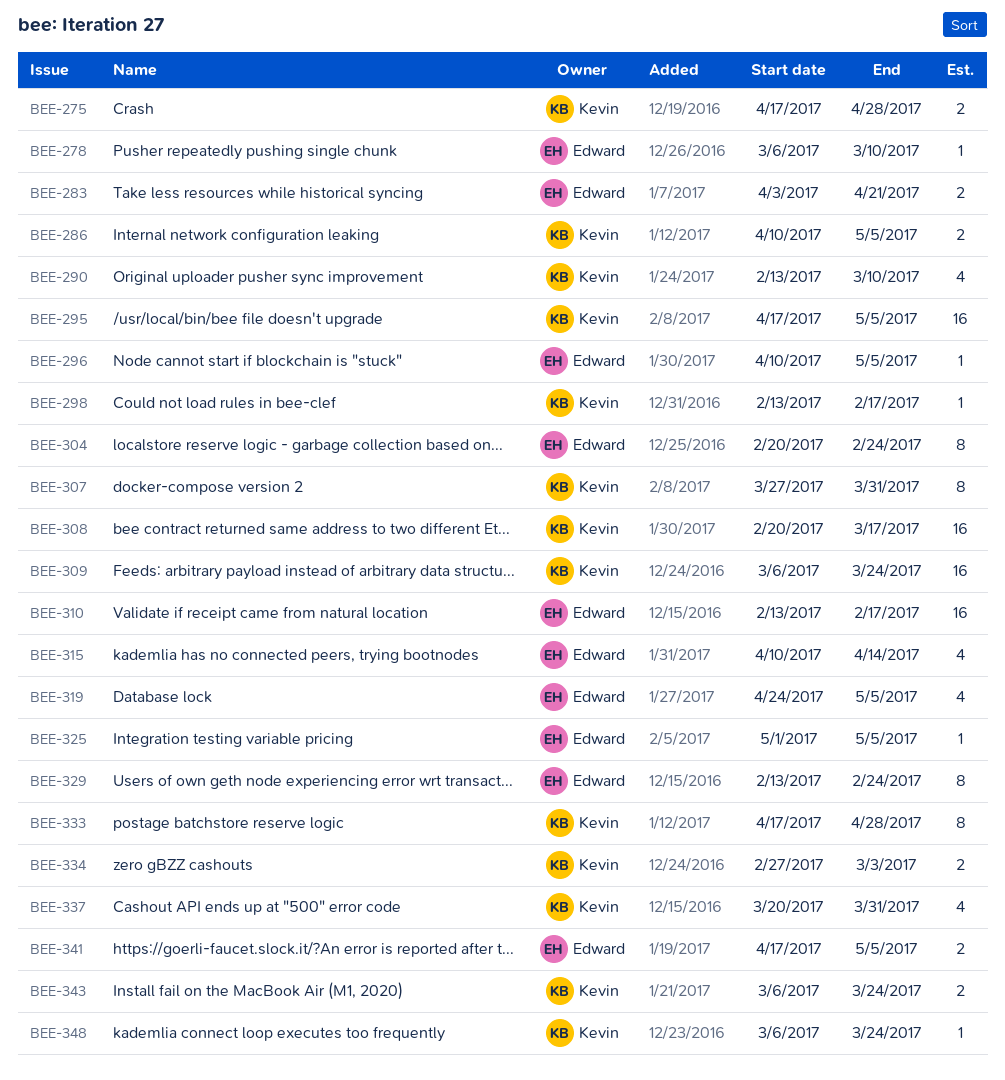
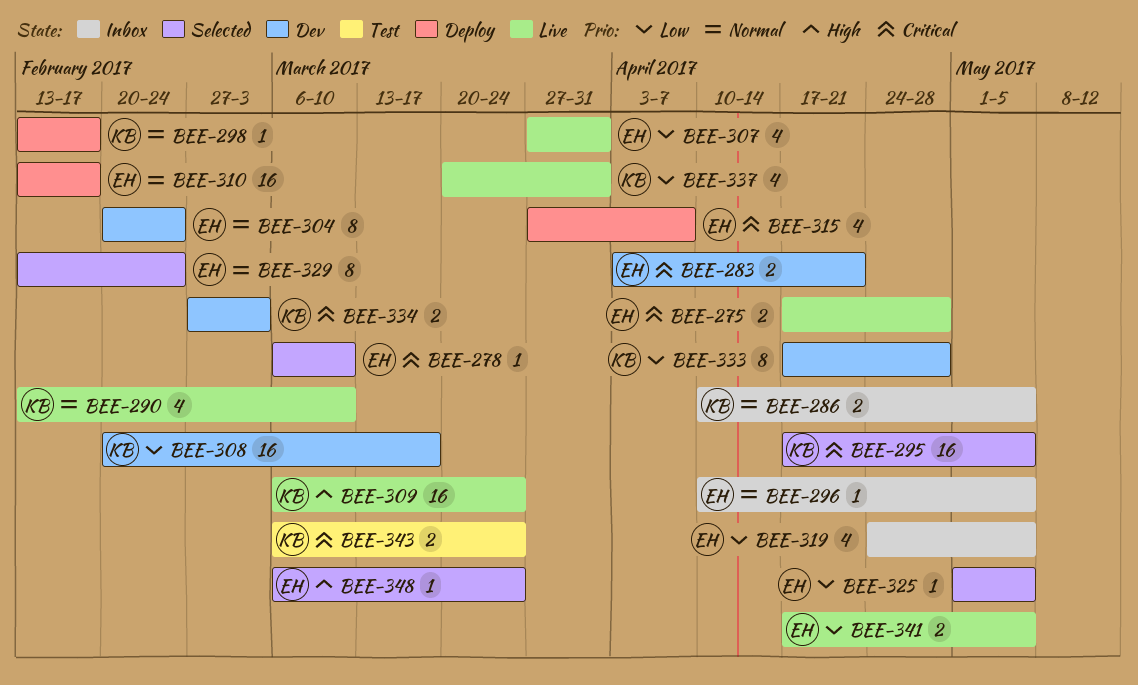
BEE-275, owner: Kevin -> Edward
BEE-307, owner: Kevin -> Edward
BEE-307, estimate: 8 -> 4
BEE-315, start: Apr 10 -> Mar 27
BEE-315, due: Apr 14 -> Apr 7
BEE-348, owner: Kevin -> Edward

